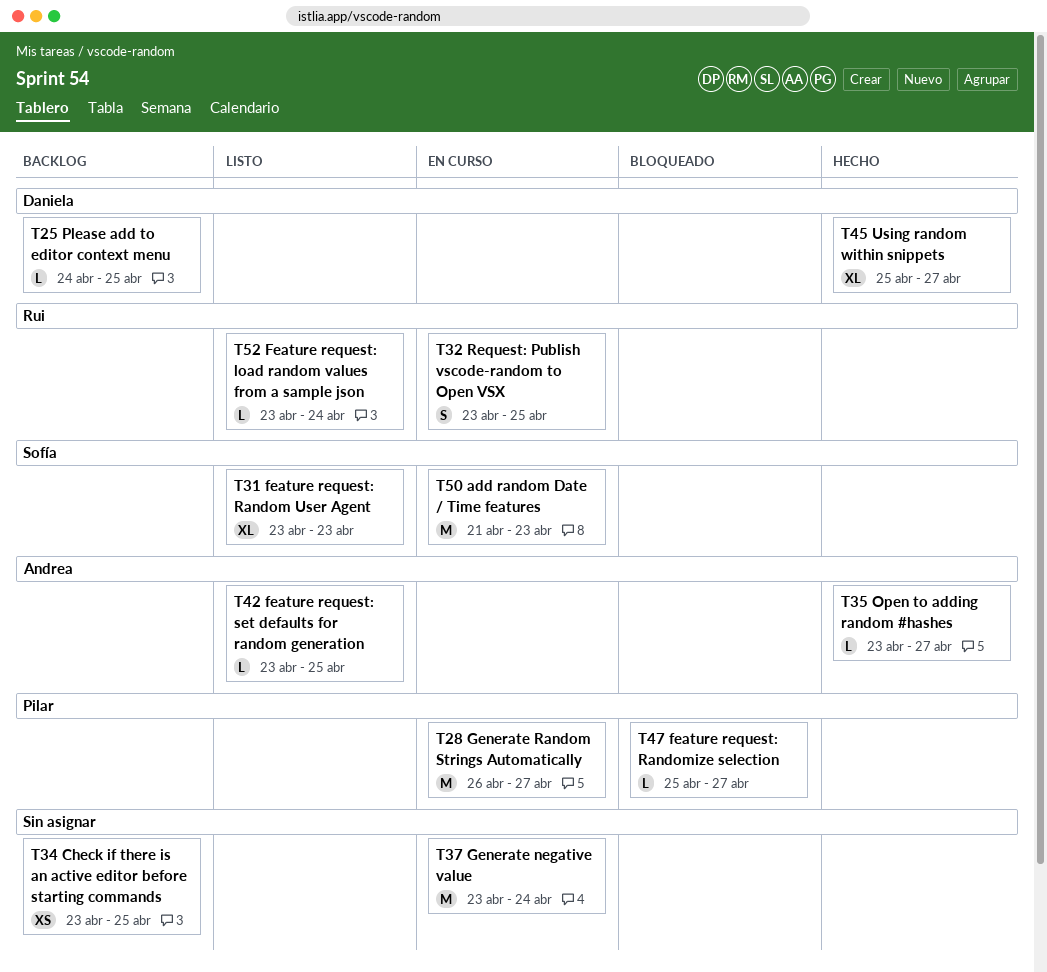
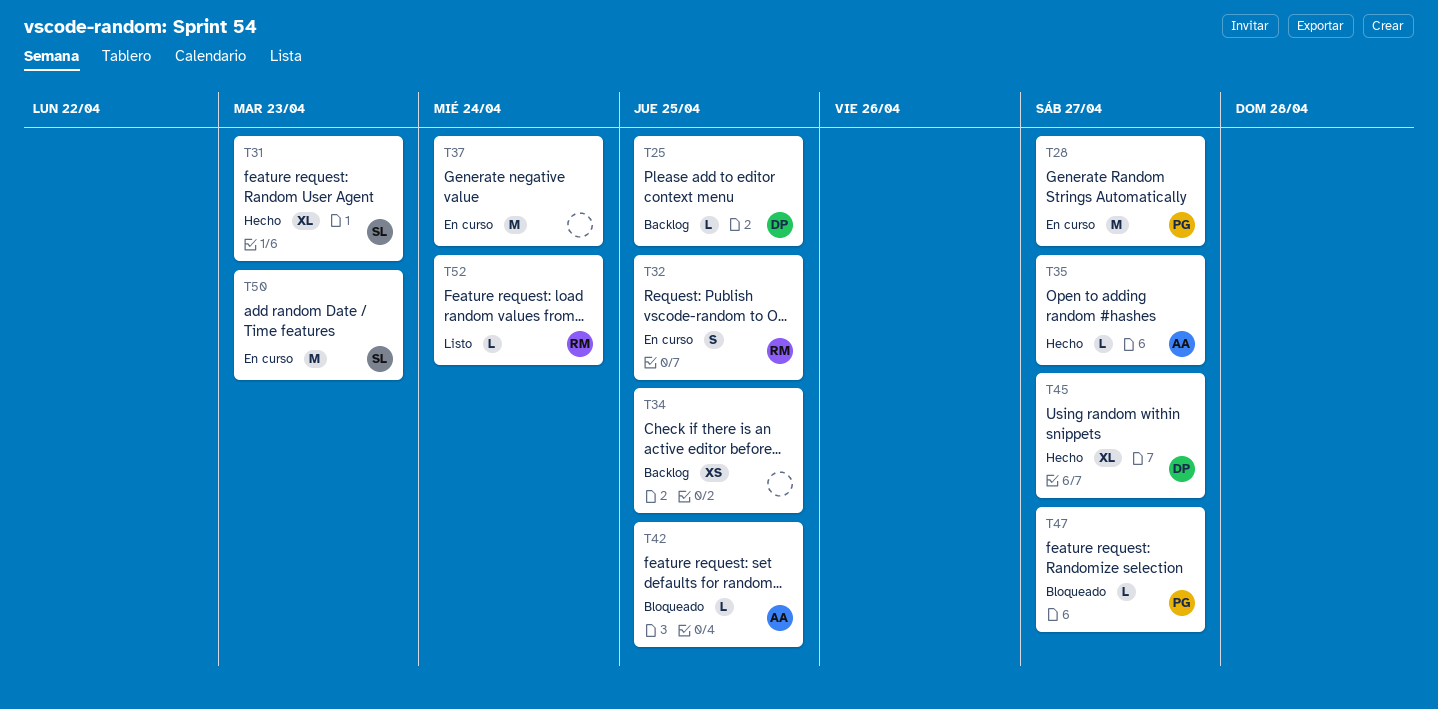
T31, status: Listo -> Hecho
T42, status: Listo -> Bloqueado

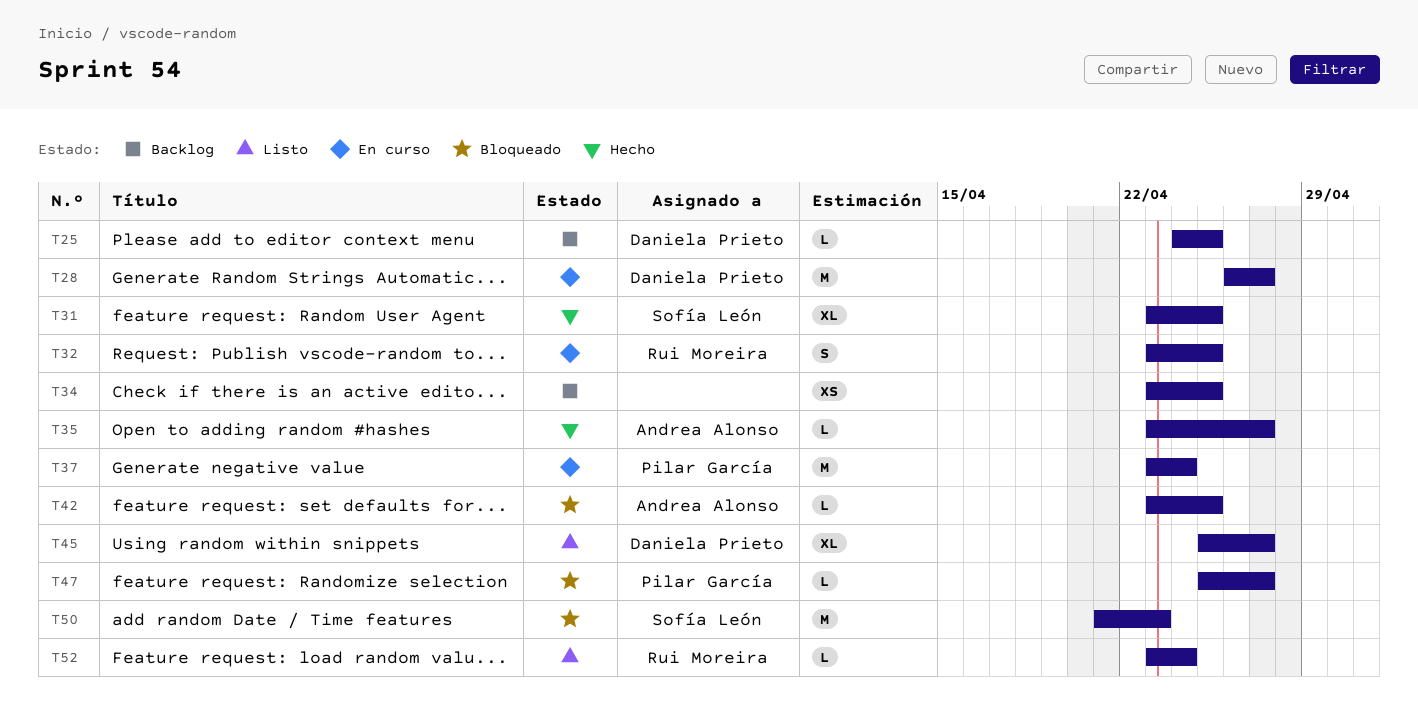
T28, owner: Pilar García -> Daniela Prieto
T31, due: Apr 23 -> Apr 25
T37, owner: none -> Pilar García
T45, status: Hecho -> Listo
T50, status: En curso -> Bloqueado

